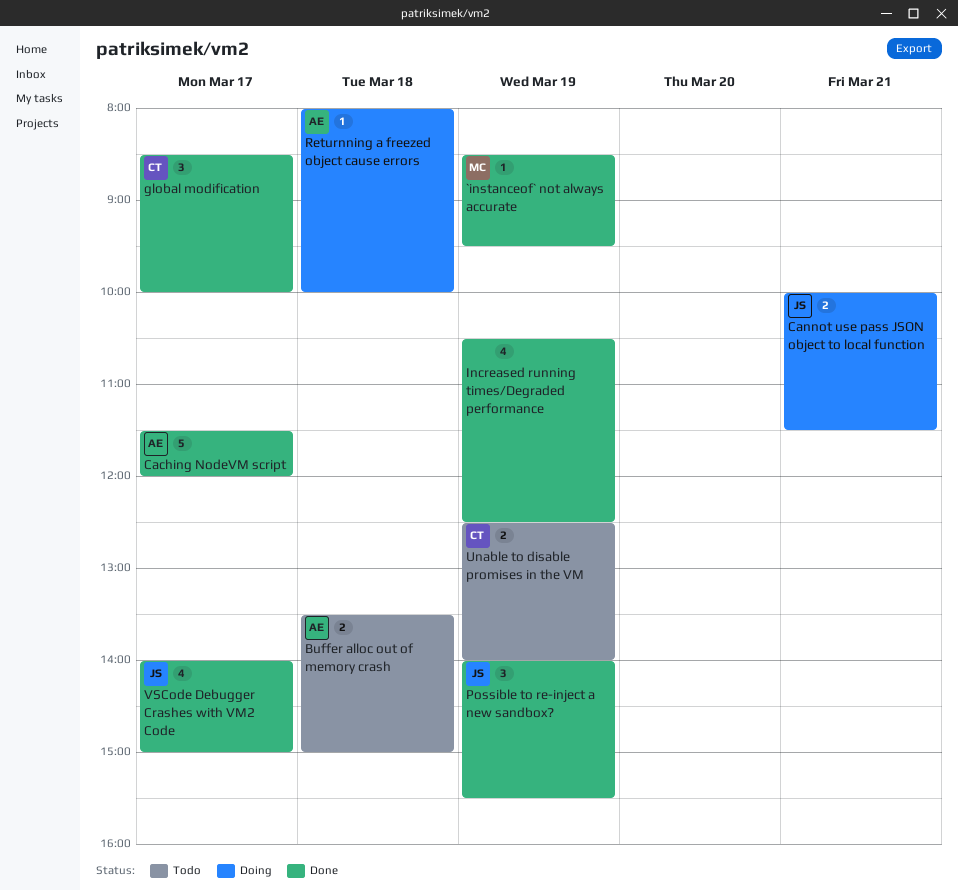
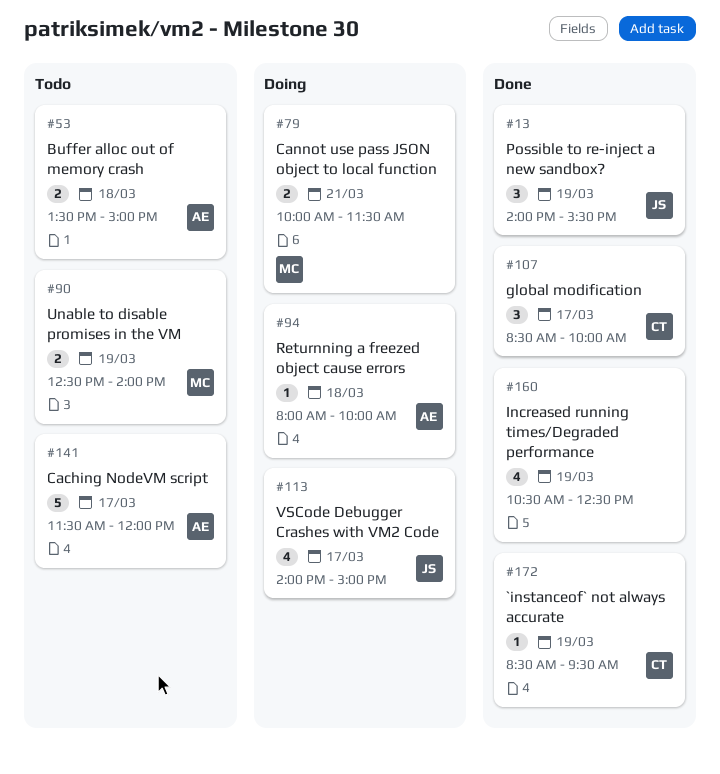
`instanceof` not always accurate, owner: MC -> CT
Caching NodeVM script, status: Done -> Todo
Cannot use pass JSON object to local function, owner: JS -> MC
Unable to disable promises in the VM, owner: CT -> MC
VSCode Debugger Crashes with VM2 Code, status: Done -> Doing

